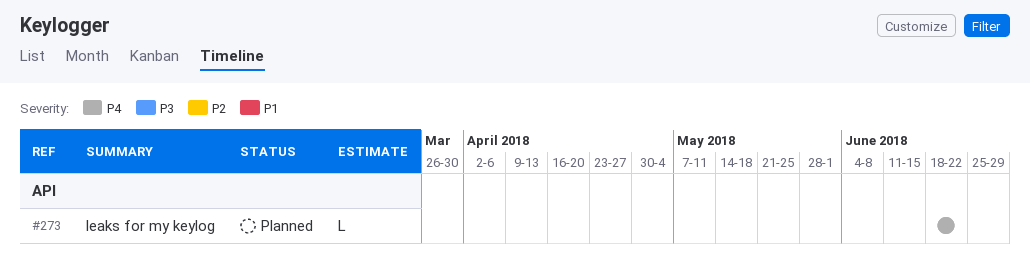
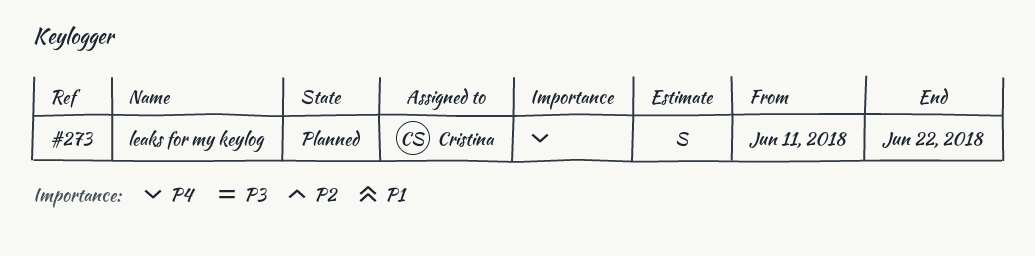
#273, estimate: L -> S
#273, start: Jun 18 -> Jun 11

